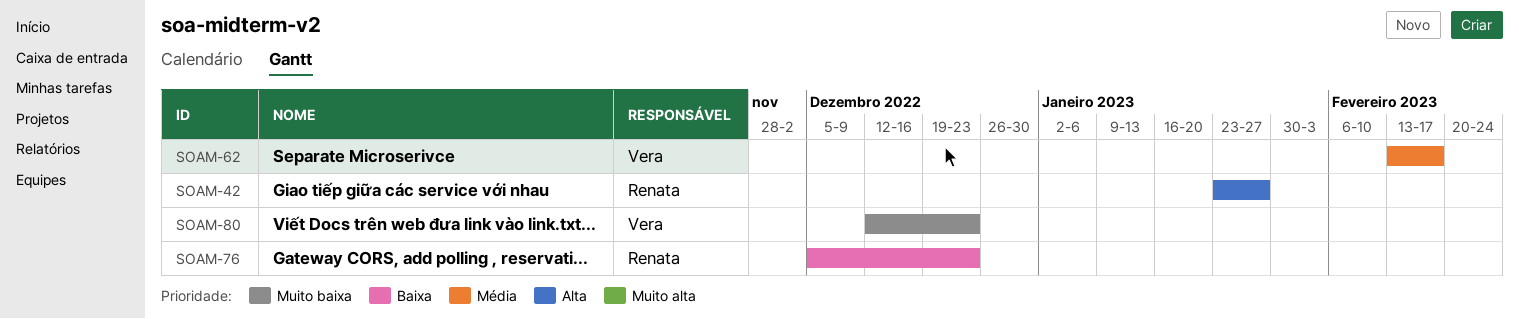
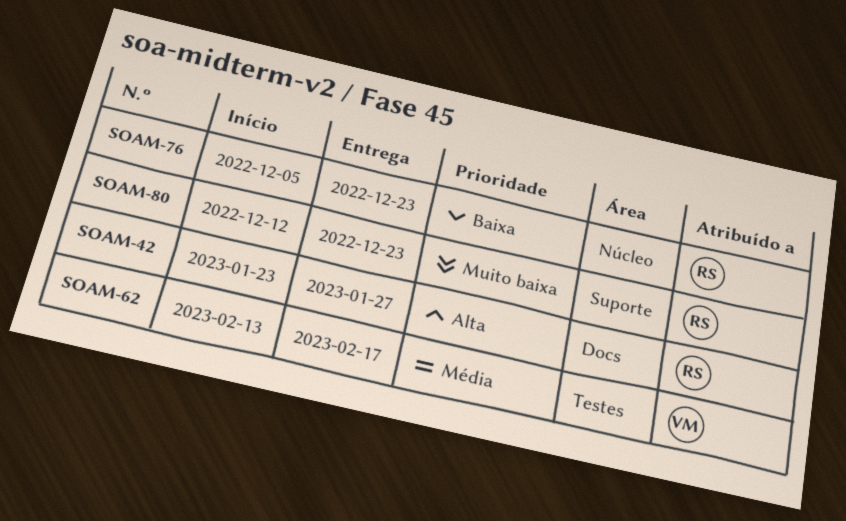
SOAM-80, owner: Vera -> Renata

